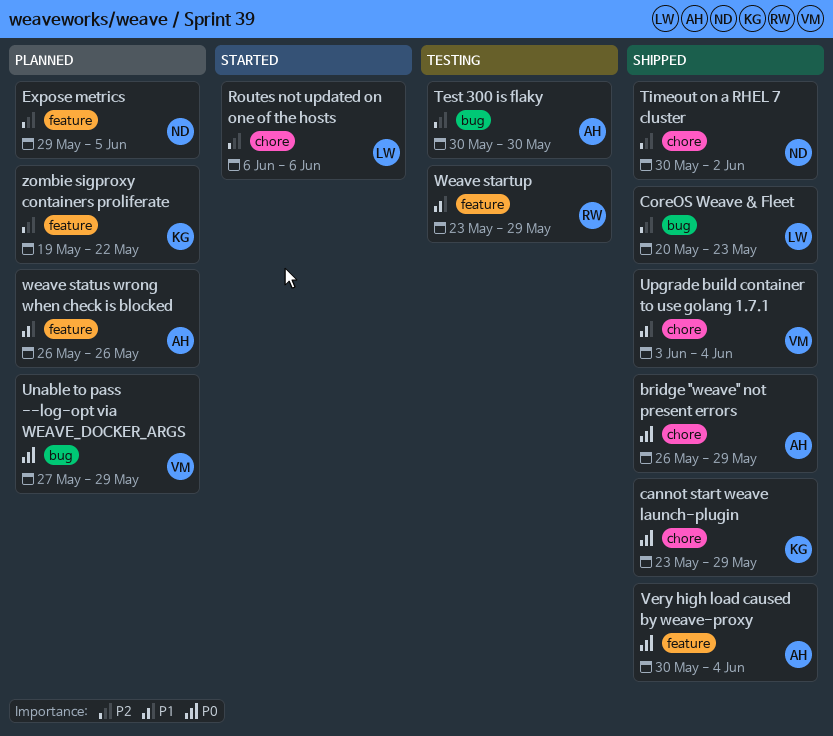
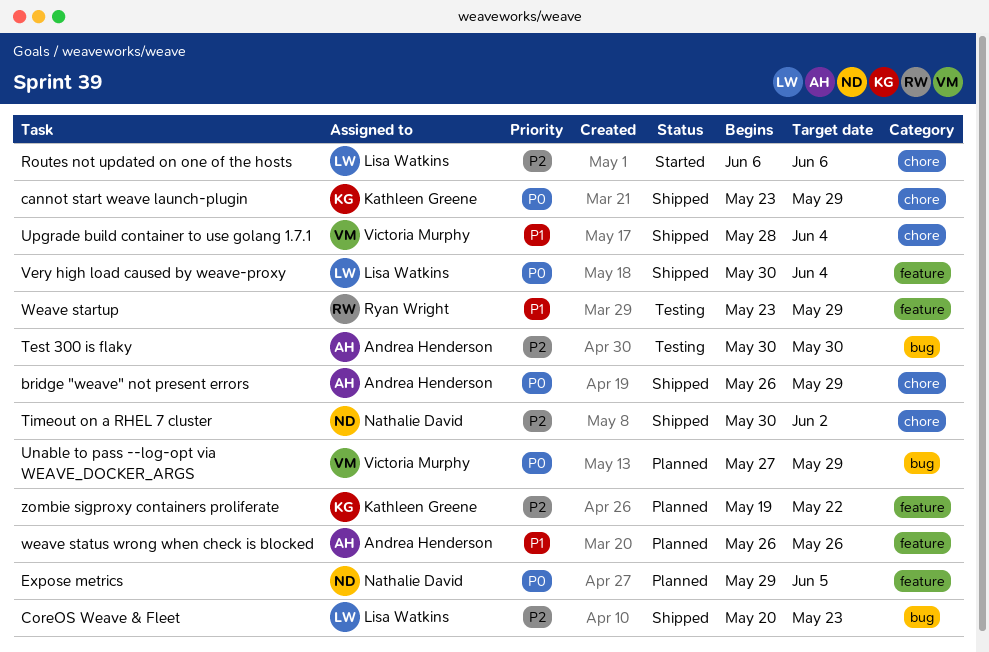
Expose metrics, priority: P2 -> P0
Upgrade build container to use golang 1.7.1, start: Jun 3 -> May 28
Very high load caused by weave-proxy, owner: Andrea Henderson -> Lisa Watkins

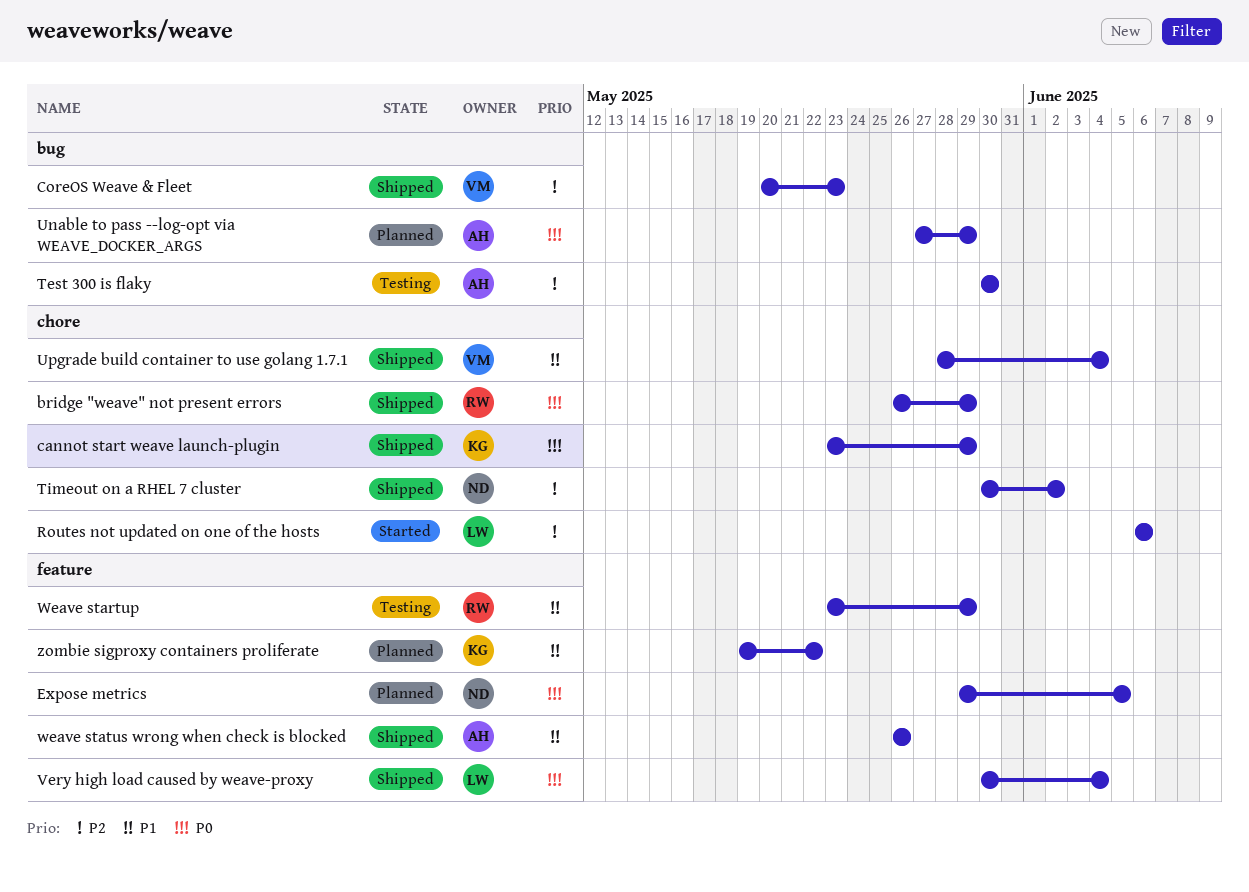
bridge "weave" not present errors, owner: Andrea Henderson -> Ryan Wright
CoreOS Weave & Fleet, owner: Lisa Watkins -> Victoria Murphy
Unable to pass --log-opt via WEAVE_DOCKER_ARGS, owner: Victoria Murphy -> Andrea Henderson
weave status wrong when check is blocked, status: Planned -> Shipped
zombie sigproxy containers proliferate, priority: P2 -> P1

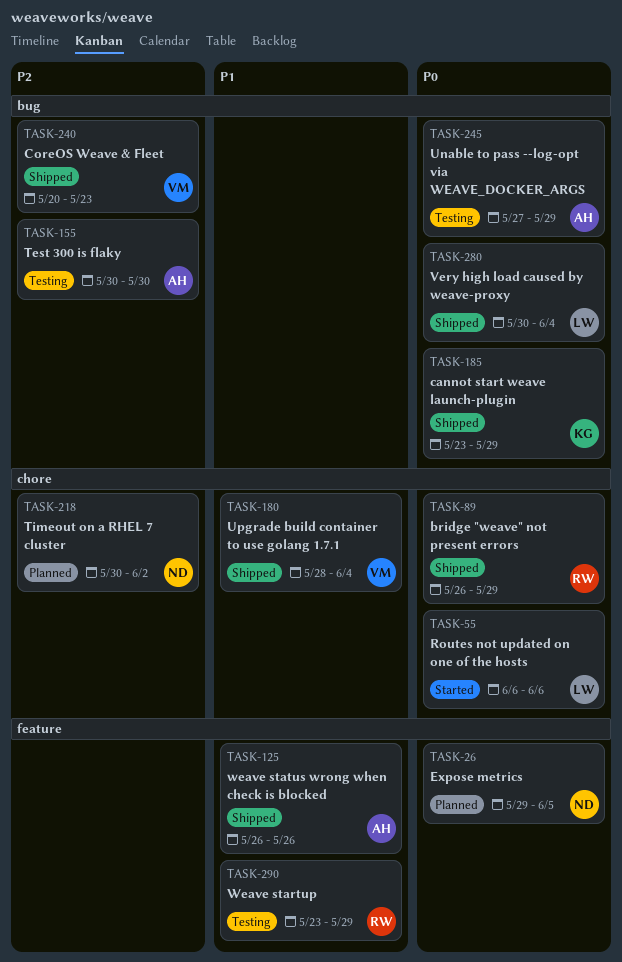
cannot start weave launch-plugin, label: chore -> bug
Routes not updated on one of the hosts, priority: P2 -> P0
Timeout on a RHEL 7 cluster, status: Shipped -> Planned
Unable to pass --log-opt via WEAVE_DOCKER_ARGS, status: Planned -> Testing
Very high load caused by weave-proxy, label: feature -> bug
zombie sigproxy containers proliferate: present -> none

